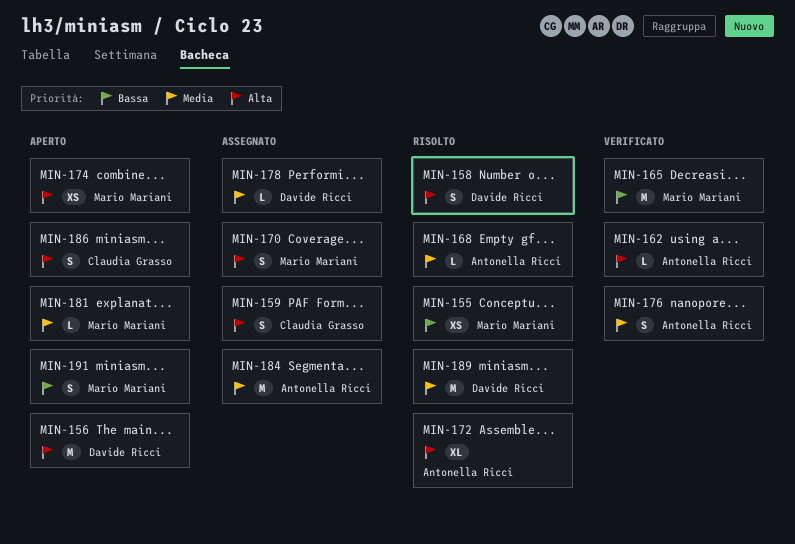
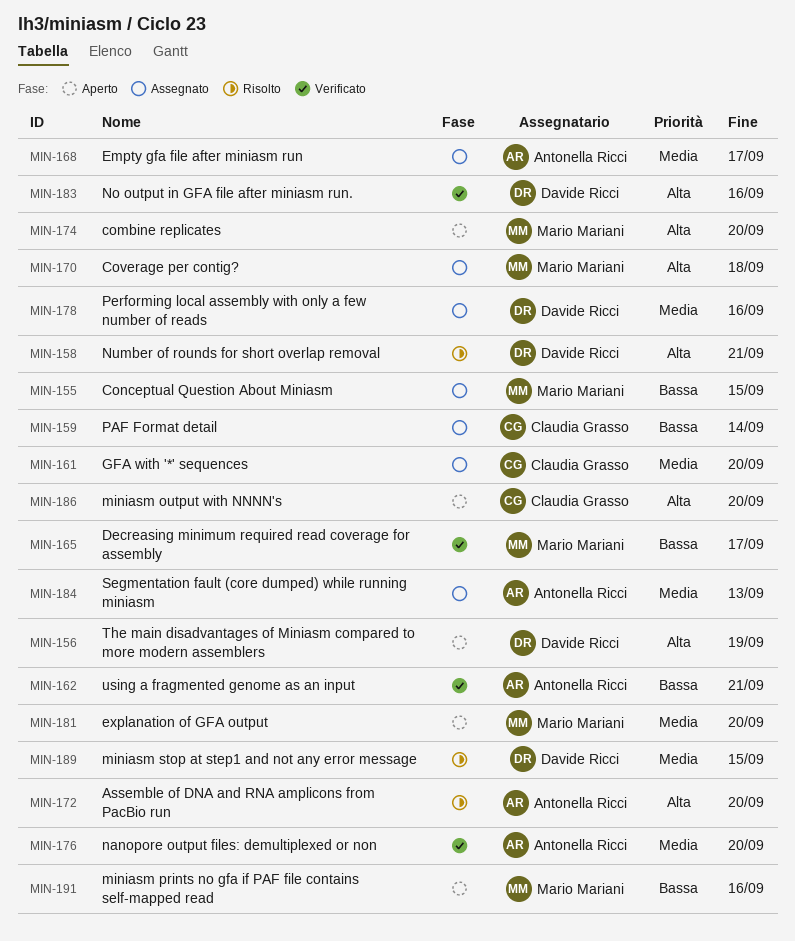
MIN-155, status: Risolto -> Assegnato
MIN-159, priority: Alta -> Bassa
MIN-161: none -> present
MIN-162, priority: Alta -> Bassa
MIN-168, status: Risolto -> Assegnato
MIN-183: none -> present

